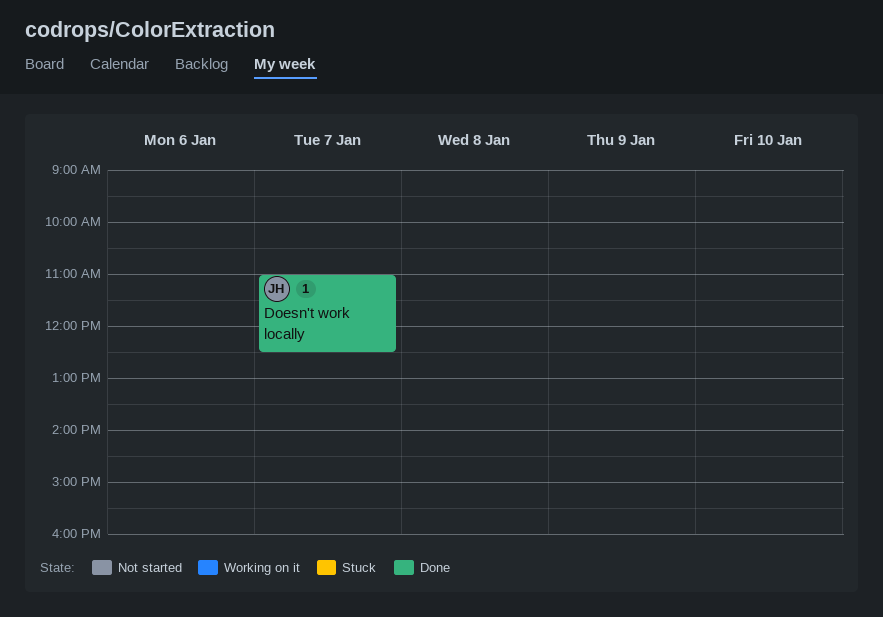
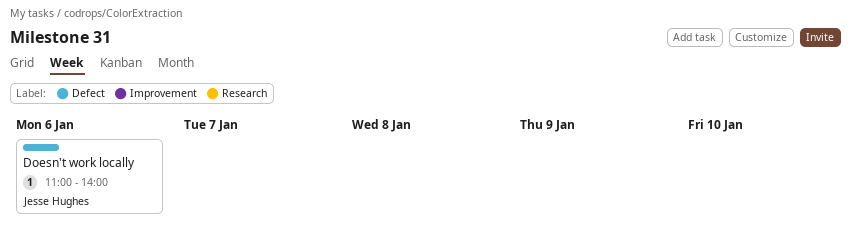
Doesn't work locally, day: Jan 7 -> Jan 6
Doesn't work locally, ends: 12:30 -> 14:00

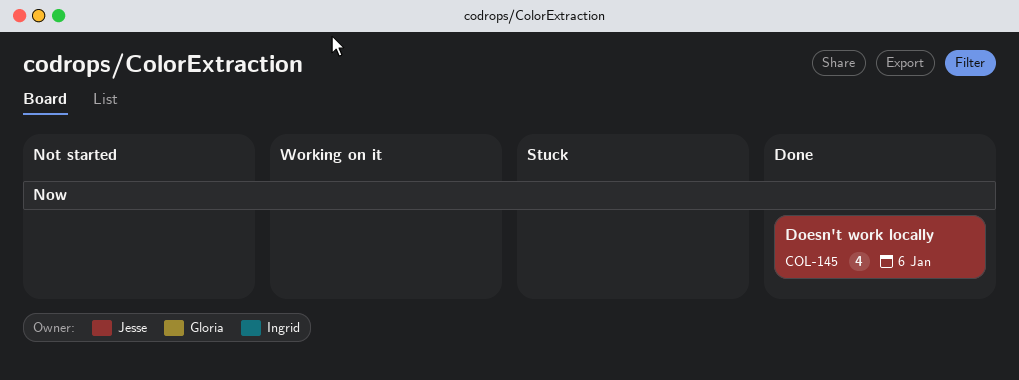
Doesn't work locally, estimate: 1 -> 4

